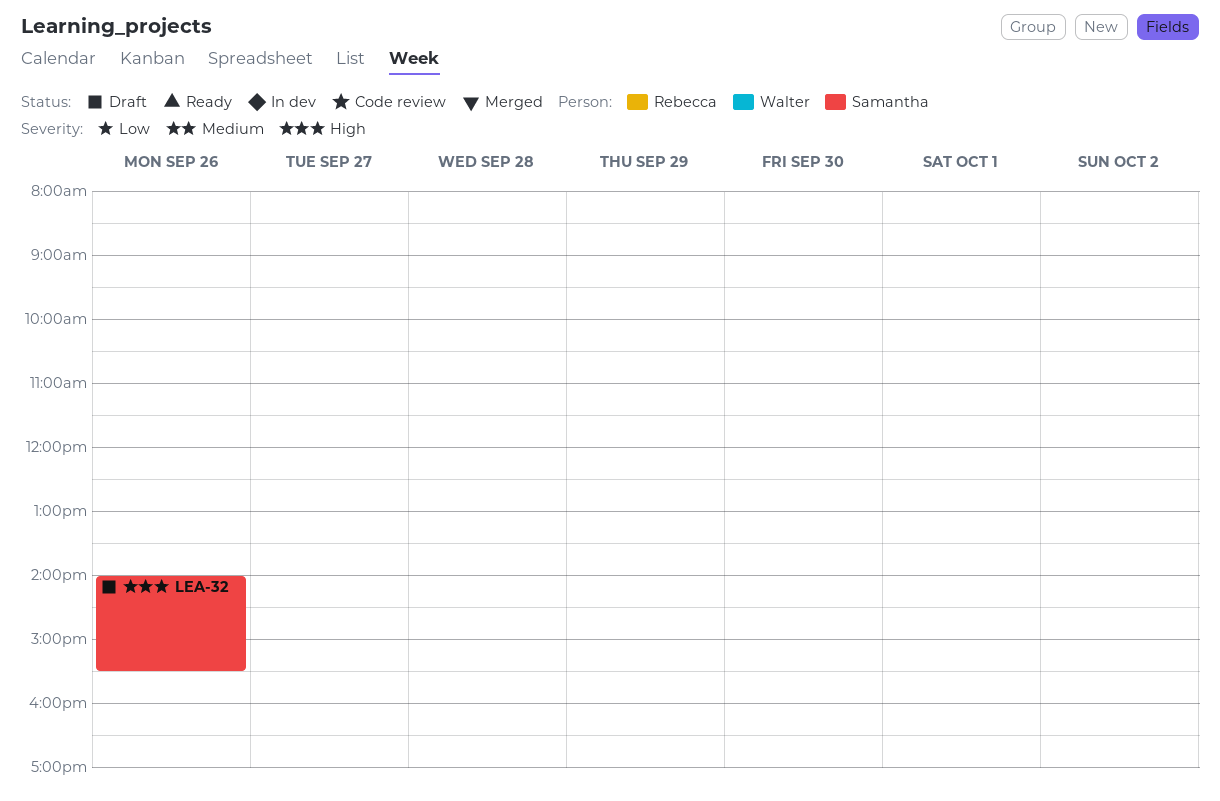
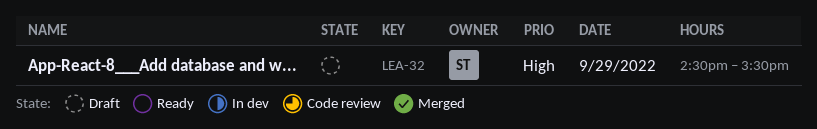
LEA-32, day: Sep 26 -> Sep 29
LEA-32, begins: 14:00 -> 14:30

